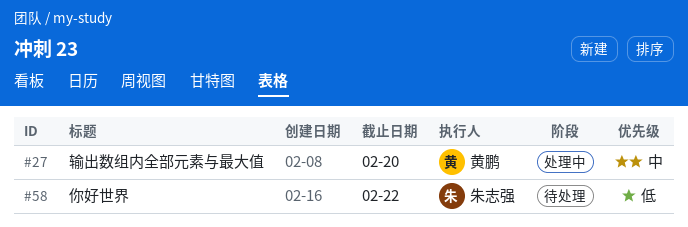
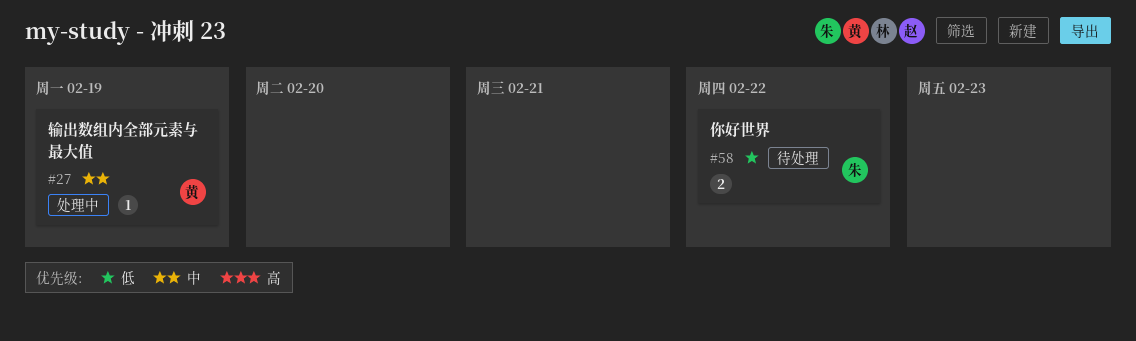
#27, due: Feb 20 -> Feb 19

